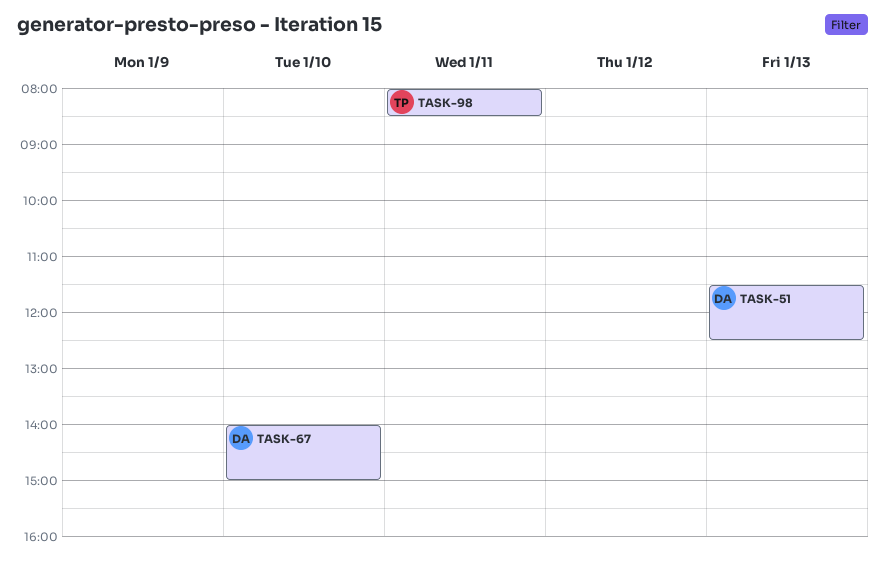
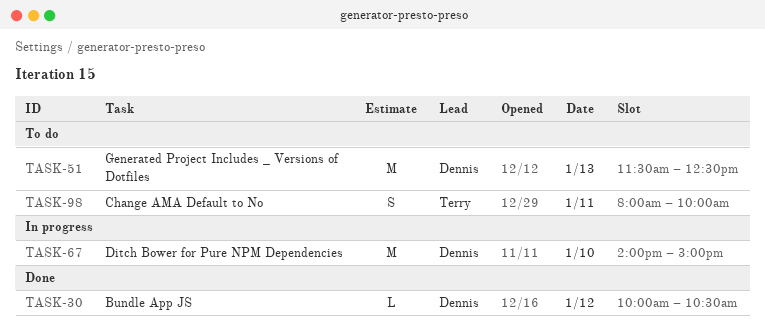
TASK-30: none -> present
TASK-98, ends: 08:30 -> 10:00

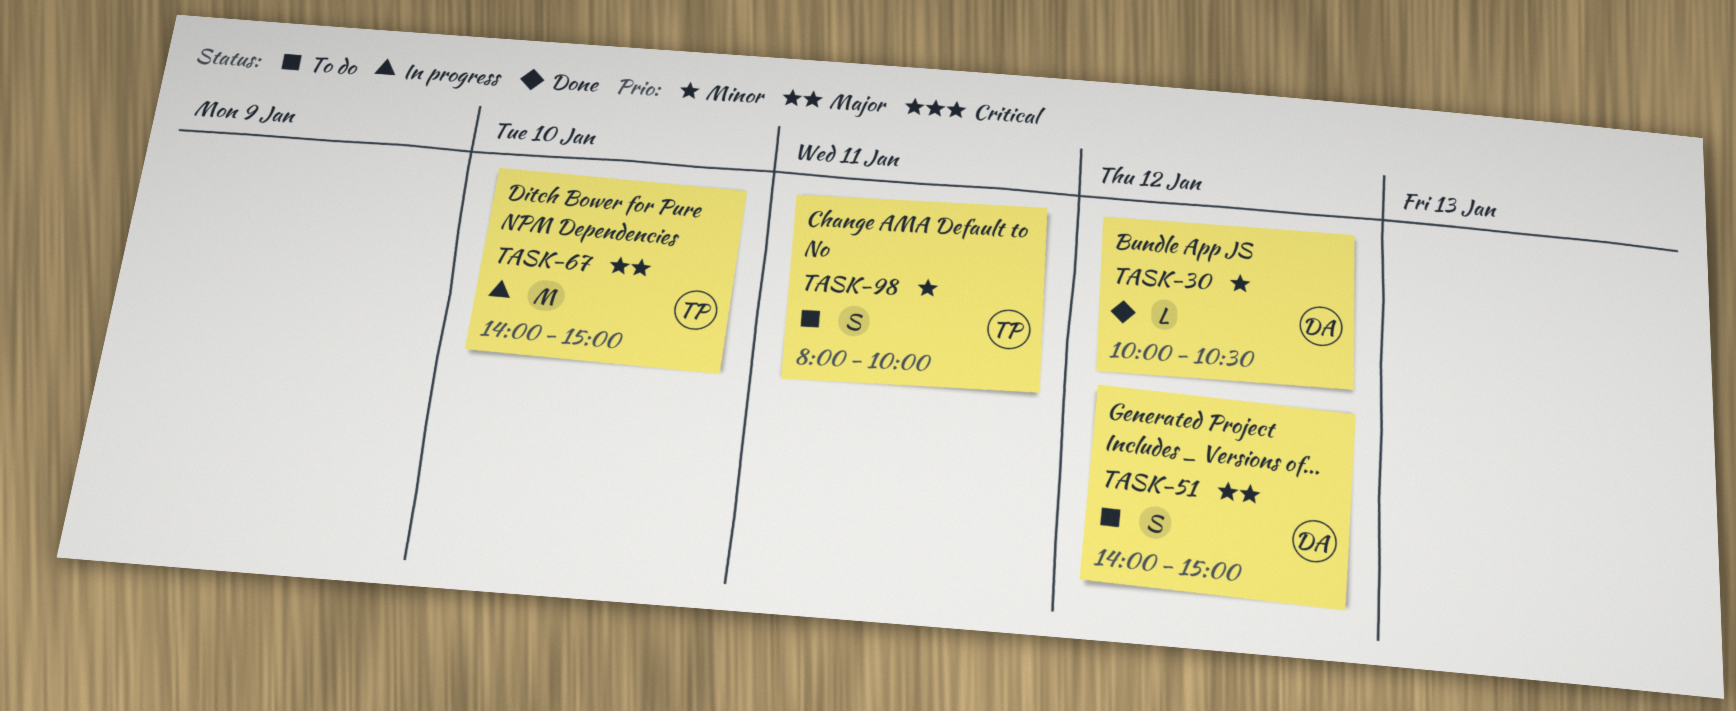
TASK-51, estimate: M -> S
TASK-51, day: Jan 13 -> Jan 12
TASK-51, begins: 11:30 -> 14:00
TASK-51, ends: 12:30 -> 15:00
TASK-67, owner: Dennis -> Terry

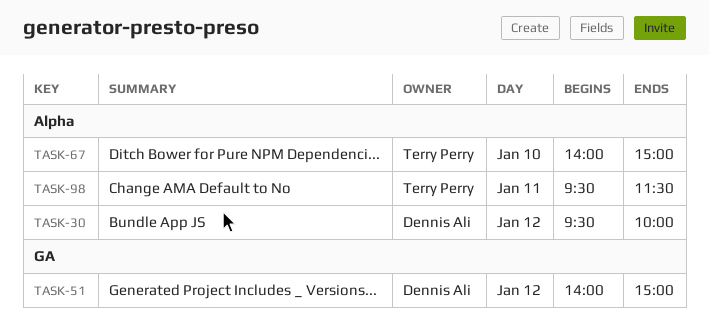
TASK-30, begins: 10:00 -> 09:30
TASK-30, ends: 10:30 -> 10:00
TASK-98, begins: 08:00 -> 09:30
TASK-98, ends: 10:00 -> 11:30

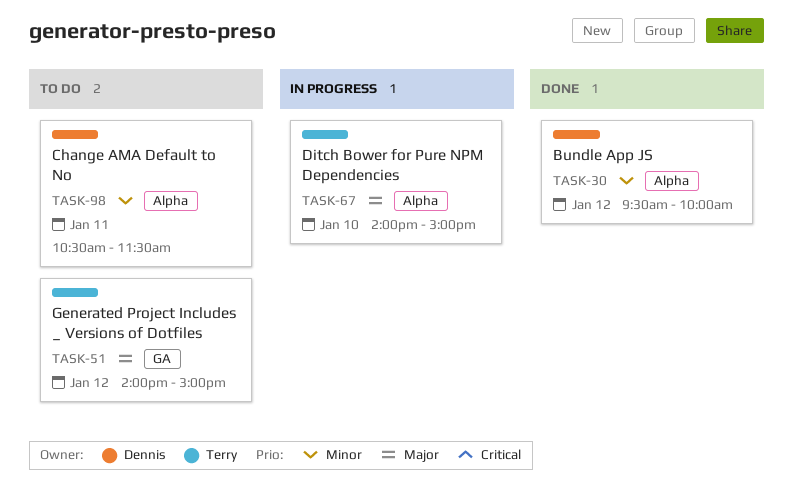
TASK-51, owner: Dennis Ali -> Terry Perry
TASK-98, owner: Terry Perry -> Dennis Ali
TASK-98, begins: 09:30 -> 10:30

